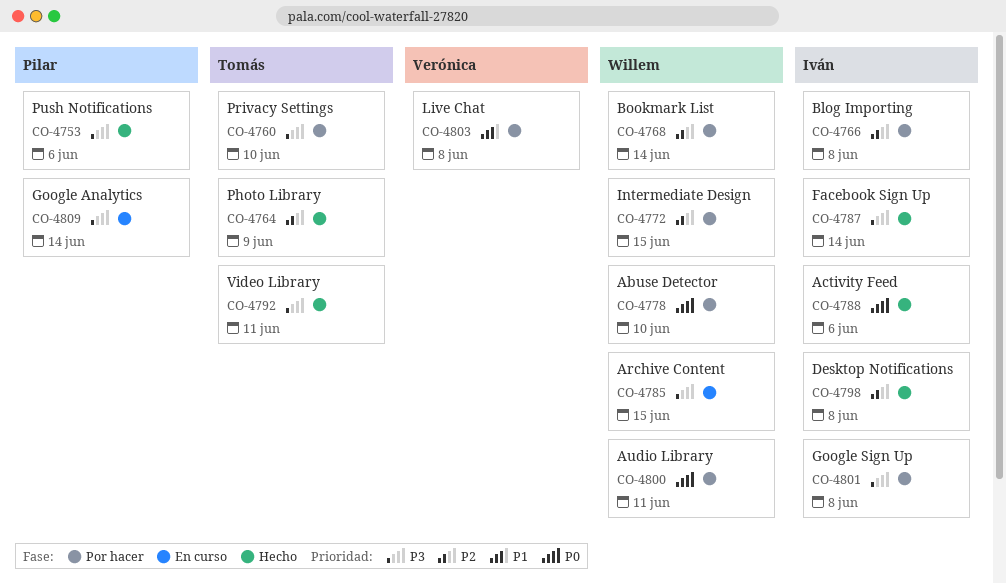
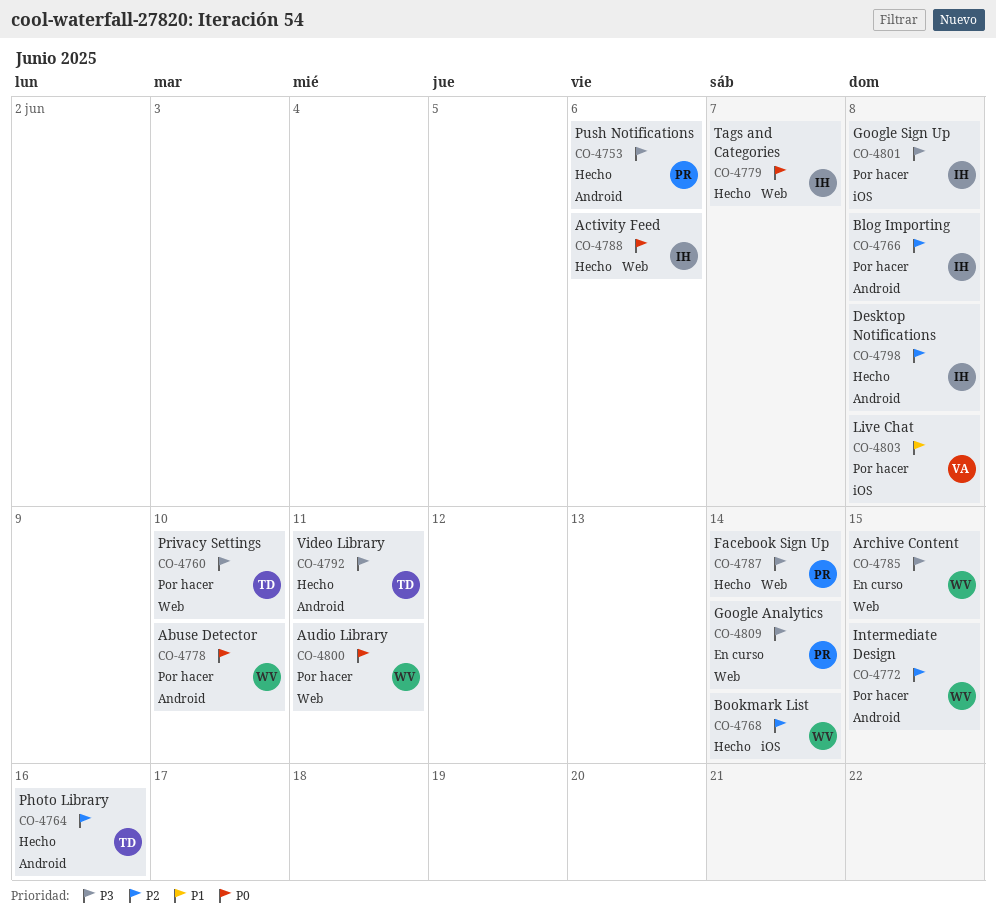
CO-4764, due: Jun 9 -> Jun 16
CO-4768, status: Por hacer -> Hecho
CO-4779: none -> present
CO-4787, owner: Iván -> Pilar

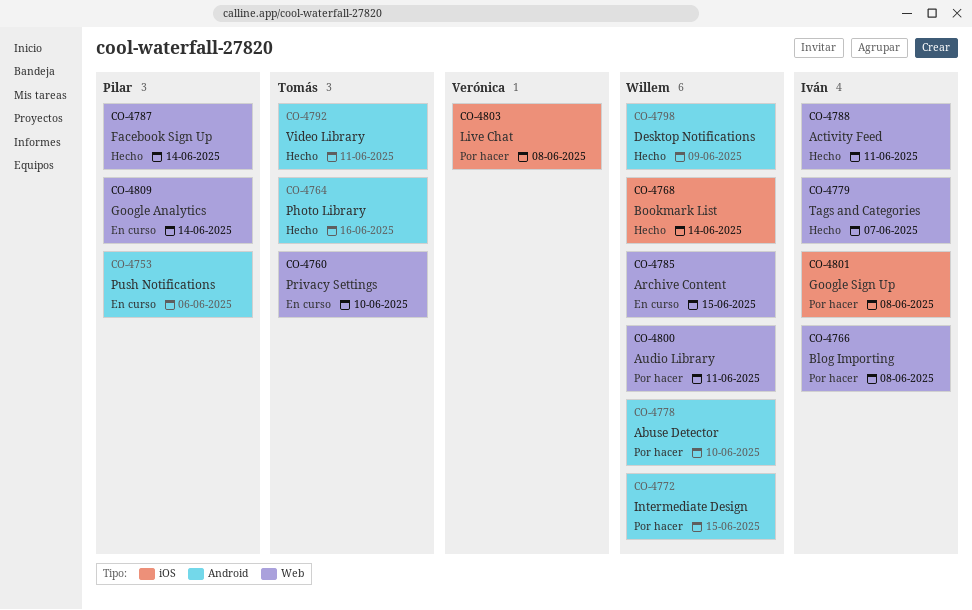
CO-4753, status: Hecho -> En curso
CO-4760, status: Por hacer -> En curso
CO-4766, label: Android -> Web
CO-4788, due: Jun 6 -> Jun 11
CO-4798, owner: Iván -> Willem
CO-4798, due: Jun 8 -> Jun 9

